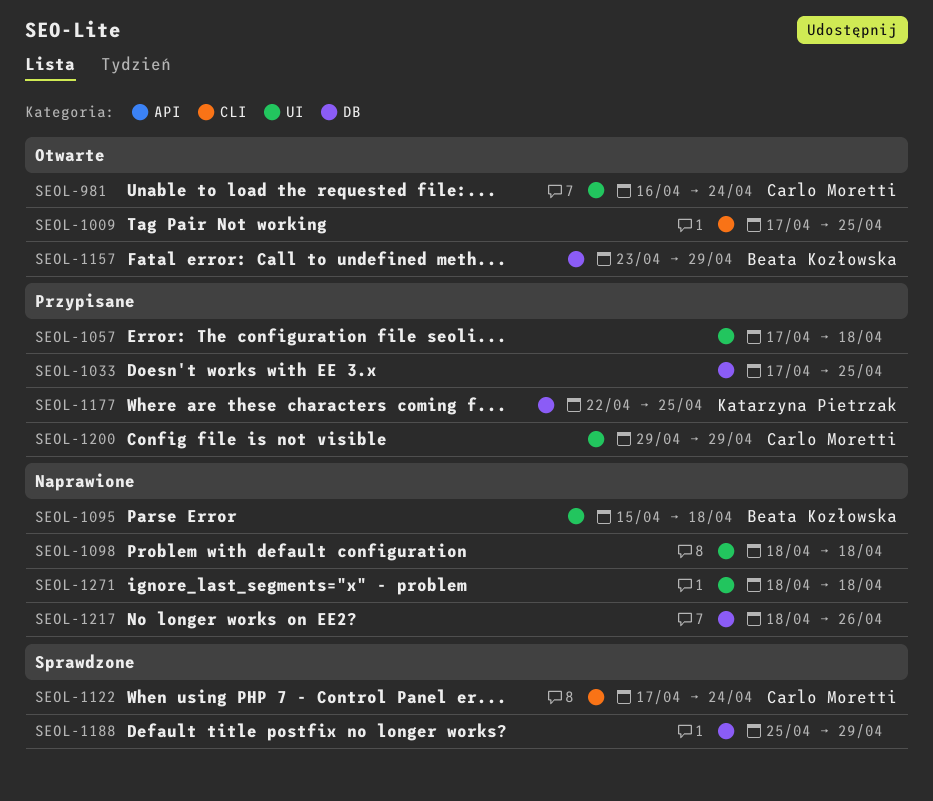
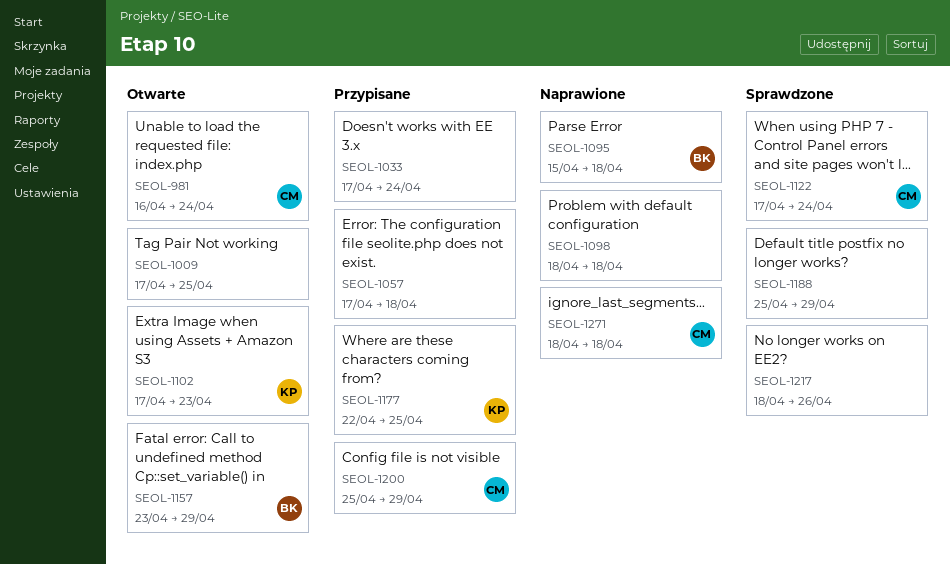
SEOL-1033, due: Apr 25 -> Apr 24
SEOL-1102: none -> present
SEOL-1200, start: Apr 29 -> Apr 25
SEOL-1217, status: Naprawione -> Sprawdzone
SEOL-1271, owner: none -> Carlo Moretti

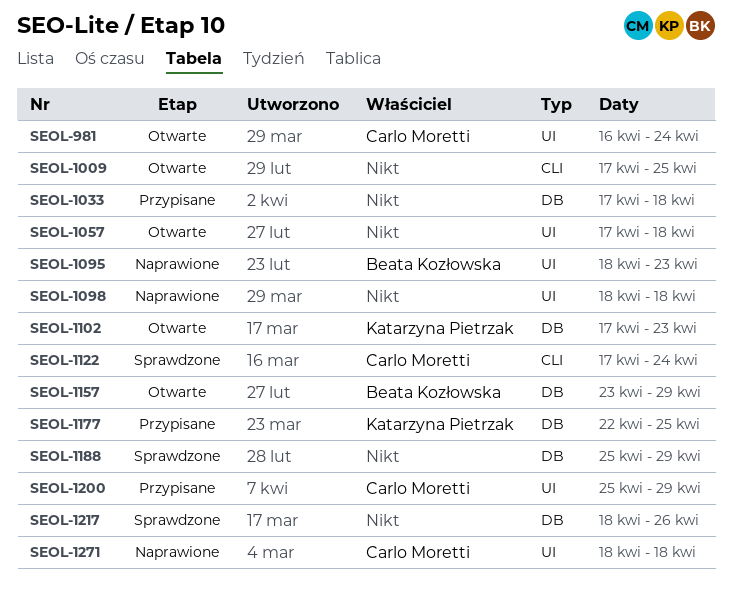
SEOL-1033, due: Apr 24 -> Apr 18
SEOL-1057, status: Przypisane -> Otwarte
SEOL-1095, start: Apr 15 -> Apr 18
SEOL-1095, due: Apr 18 -> Apr 23

